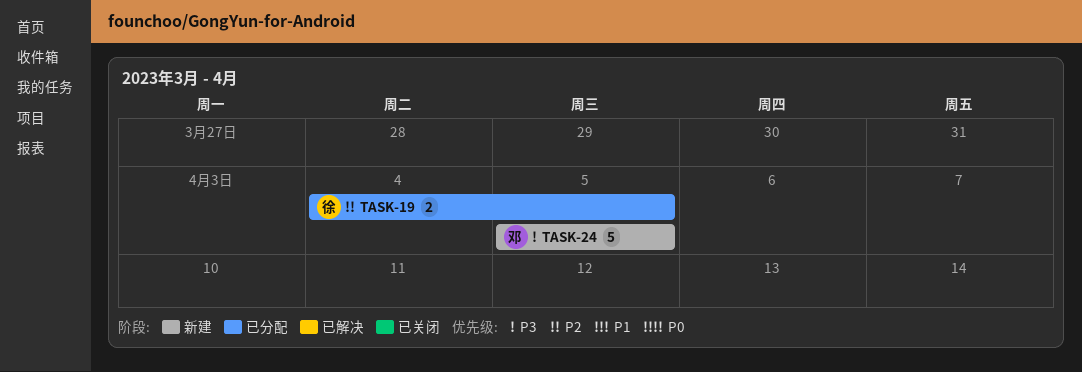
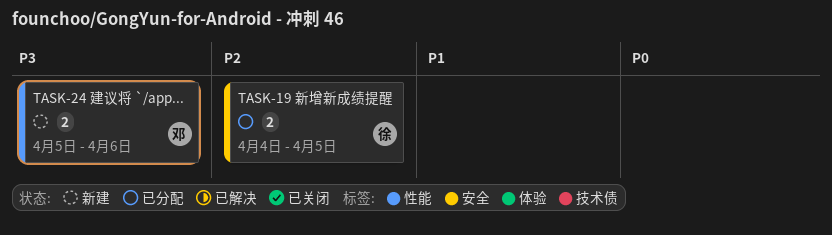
TASK-24, estimate: 5 -> 2
TASK-24, due: Apr 5 -> Apr 6

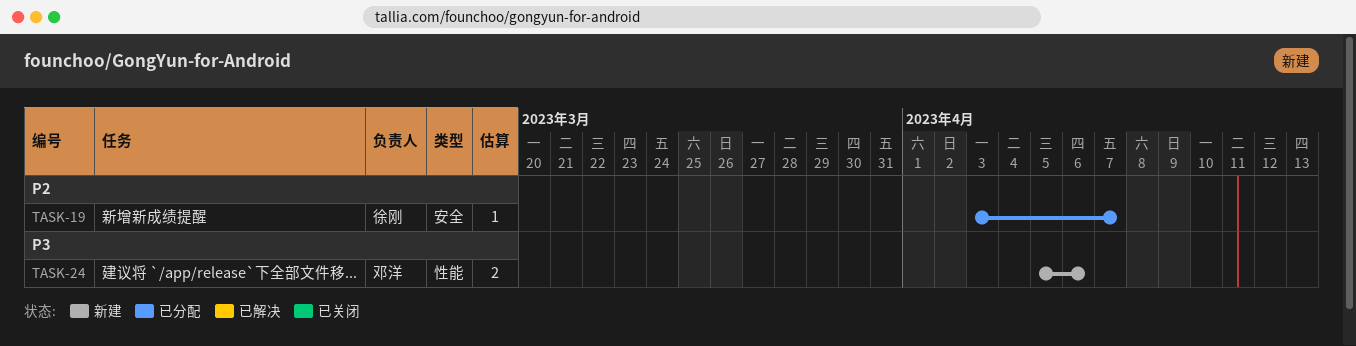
TASK-19, estimate: 2 -> 1
TASK-19, start: Apr 4 -> Apr 3
TASK-19, due: Apr 5 -> Apr 7

